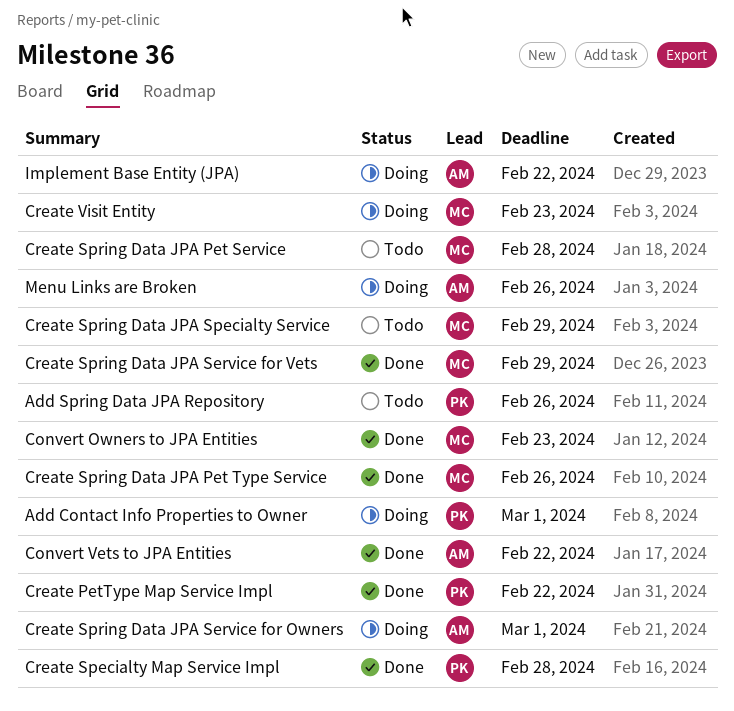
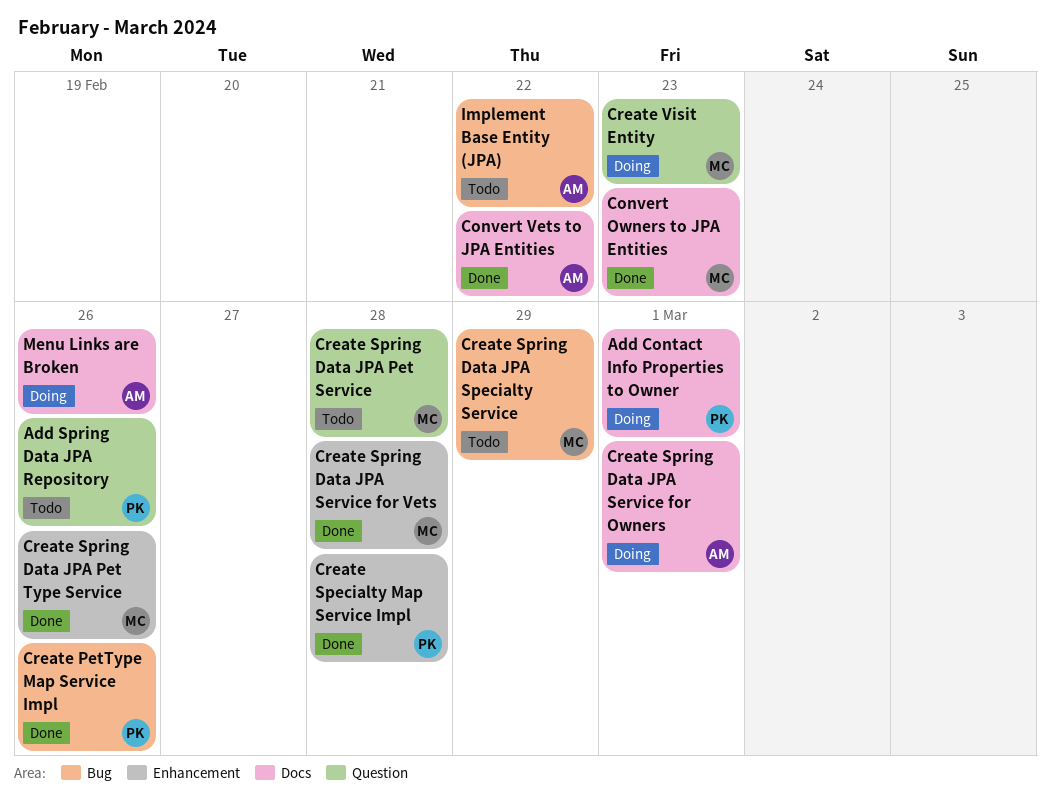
Create PetType Map Service Impl, due: Feb 22 -> Feb 26
Create Spring Data JPA Service for Vets, due: Feb 29 -> Feb 28
Implement Base Entity (JPA), status: Doing -> Todo

